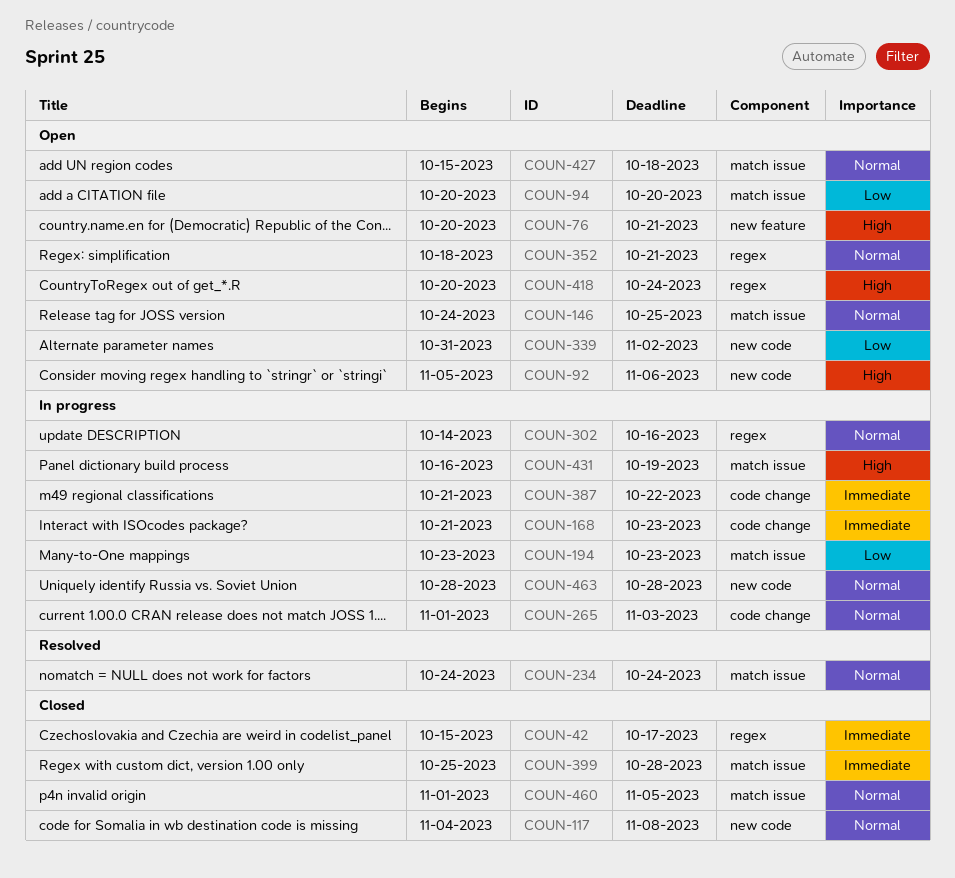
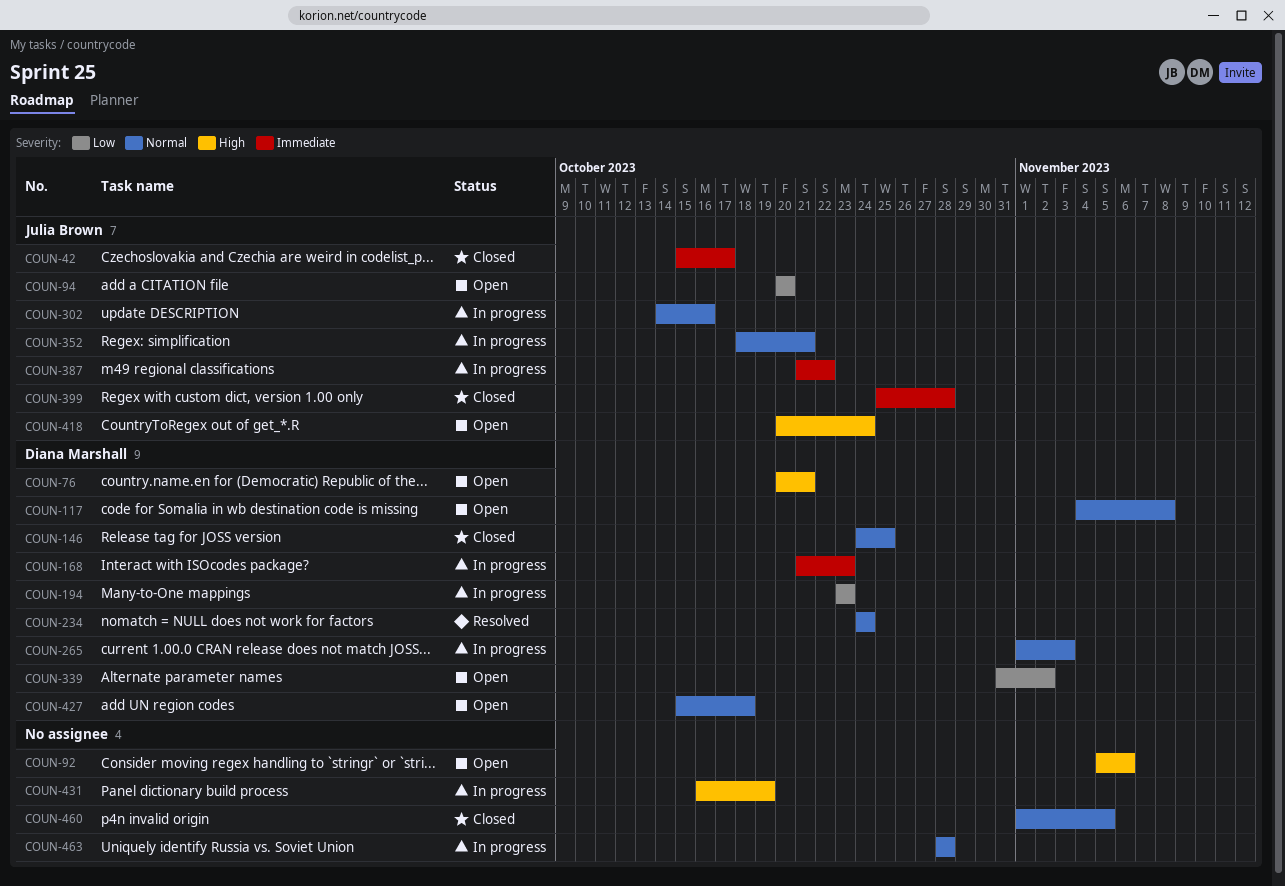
COUN-117, status: Closed -> Open
COUN-146, status: Open -> Closed
COUN-352, status: Open -> In progress

